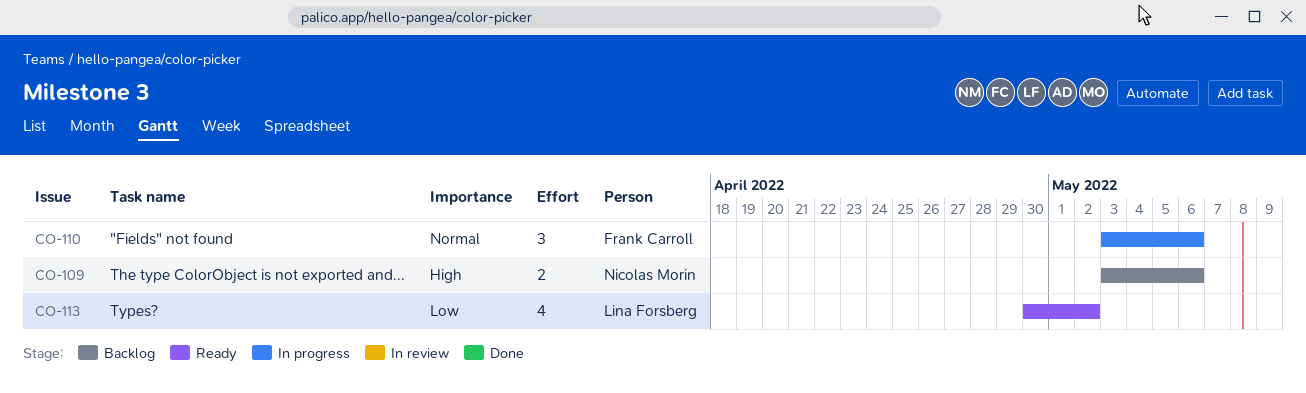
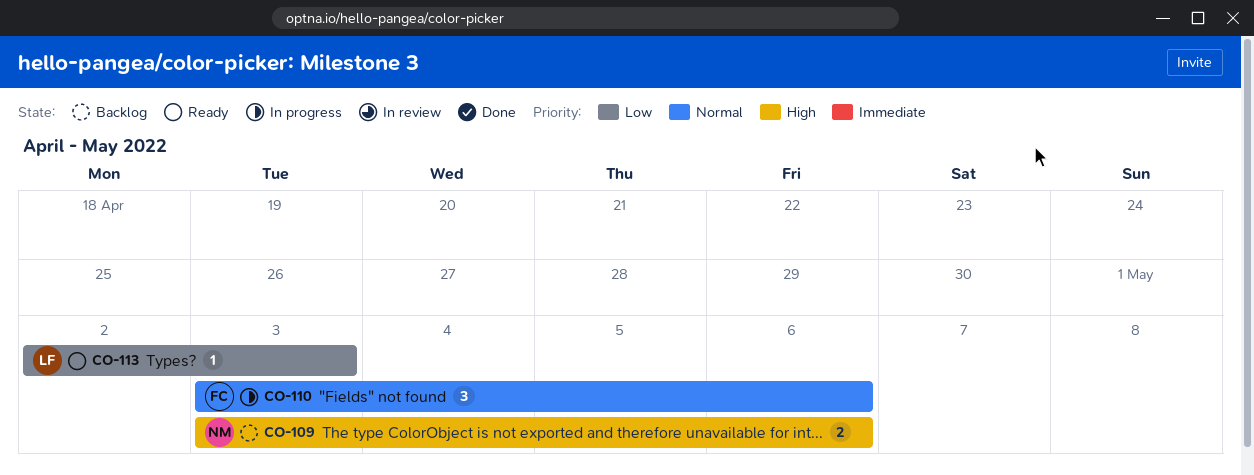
CO-113, estimate: 4 -> 1
CO-113, start: Apr 30 -> May 2
CO-113, due: May 2 -> May 3

